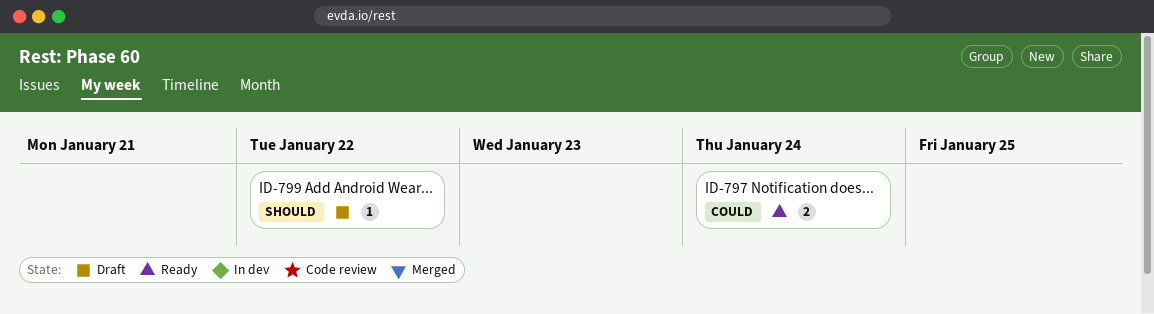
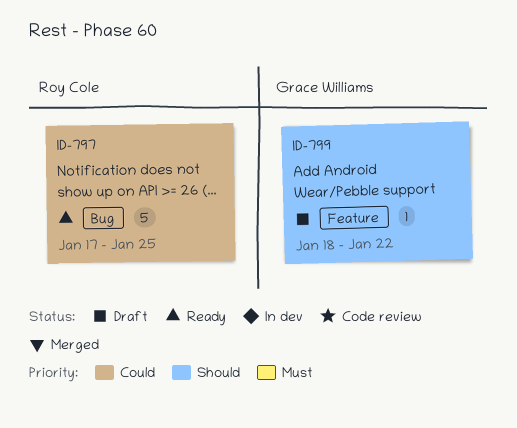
ID-797, estimate: 2 -> 5
ID-797, due: Jan 24 -> Jan 25

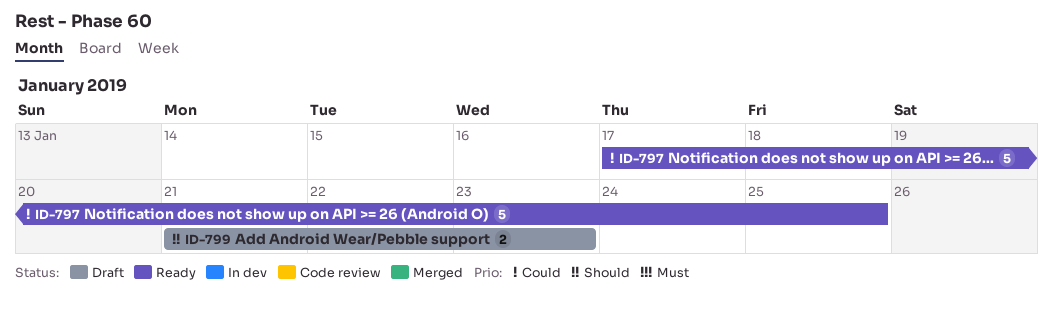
ID-799, estimate: 1 -> 2
ID-799, start: Jan 18 -> Jan 21
ID-799, due: Jan 22 -> Jan 23

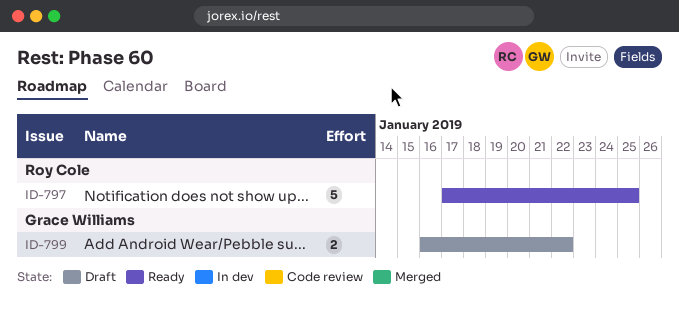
ID-799, start: Jan 21 -> Jan 16
ID-799, due: Jan 23 -> Jan 22

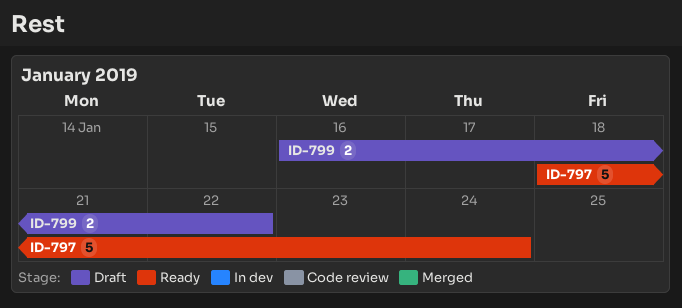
ID-797, start: Jan 17 -> Jan 18
ID-797, due: Jan 25 -> Jan 24

